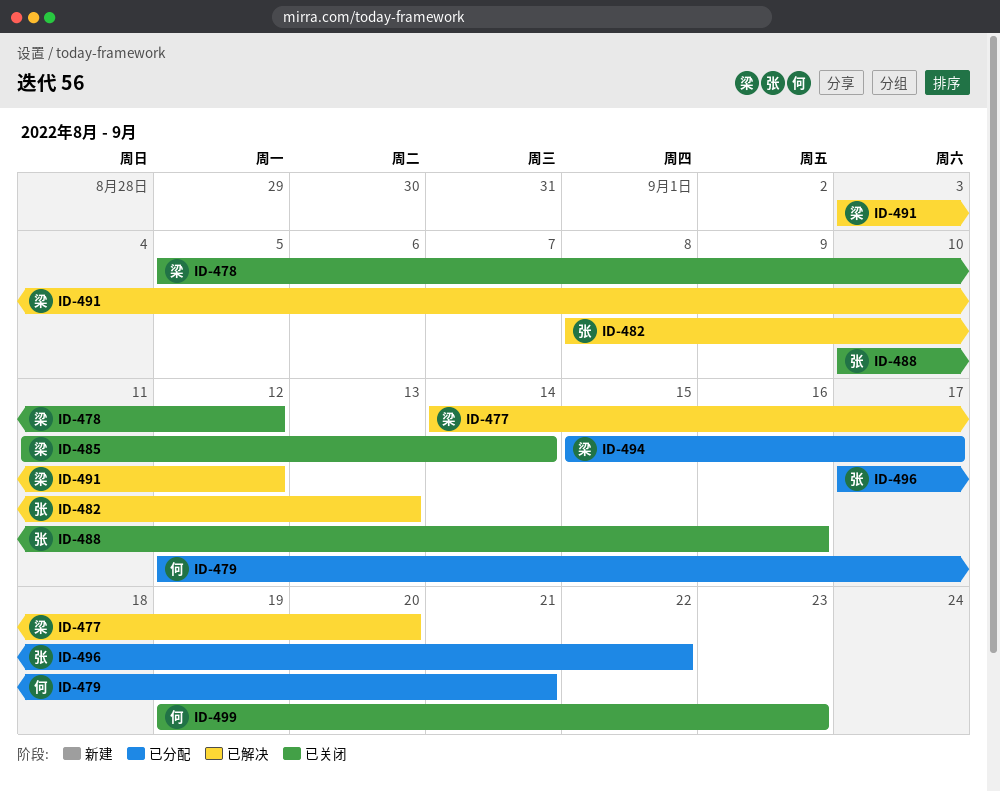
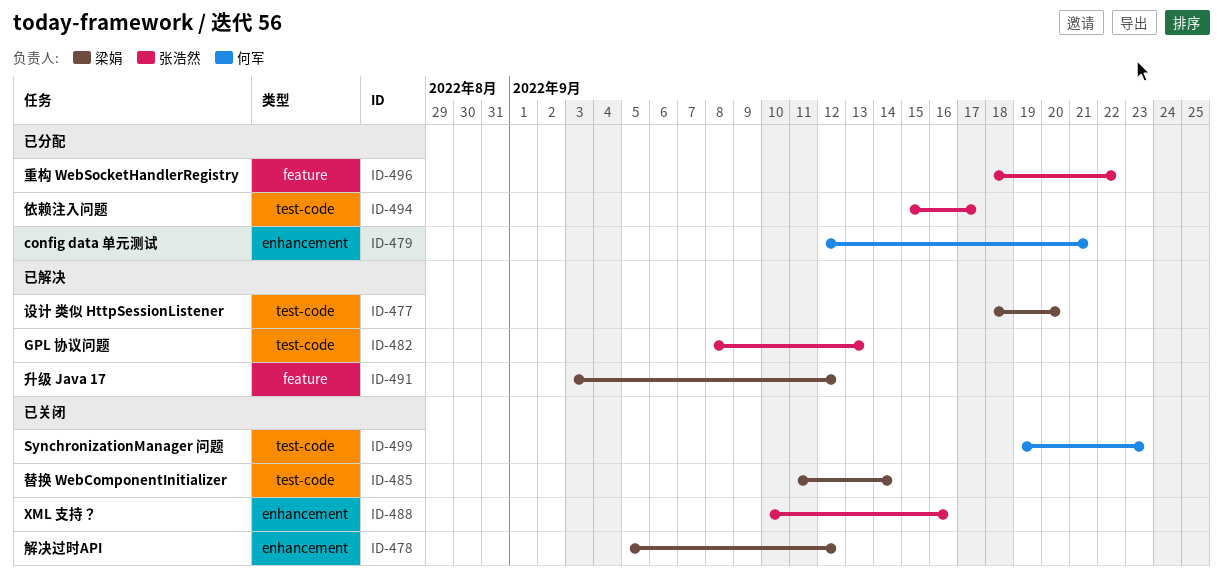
ID-477, start: Sep 14 -> Sep 18
ID-494, owner: 梁娟 -> 张浩然
ID-496, start: Sep 17 -> Sep 18

